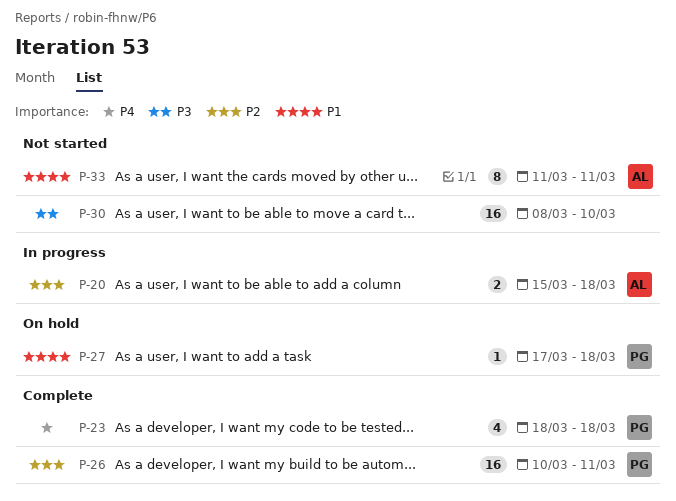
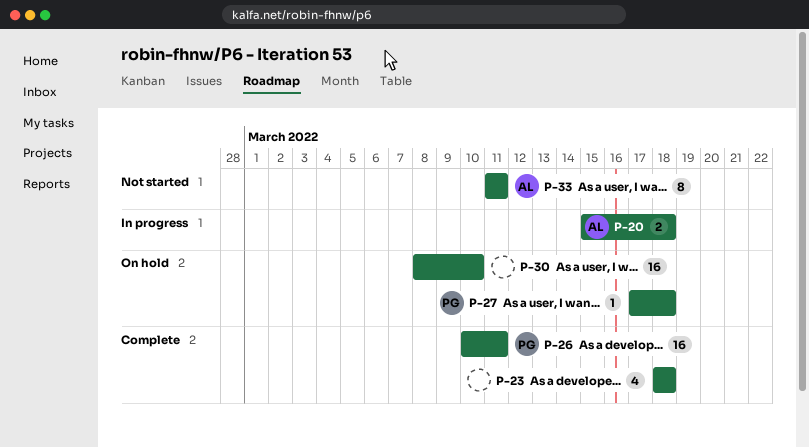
P-23, owner: PG -> none
P-30, status: Not started -> On hold

